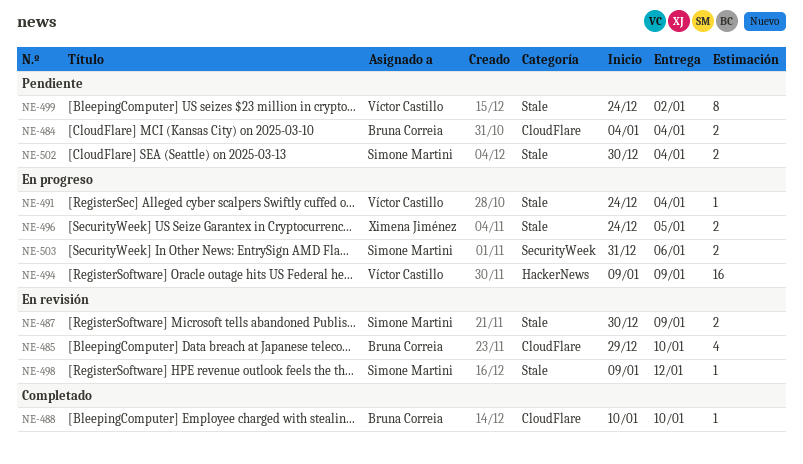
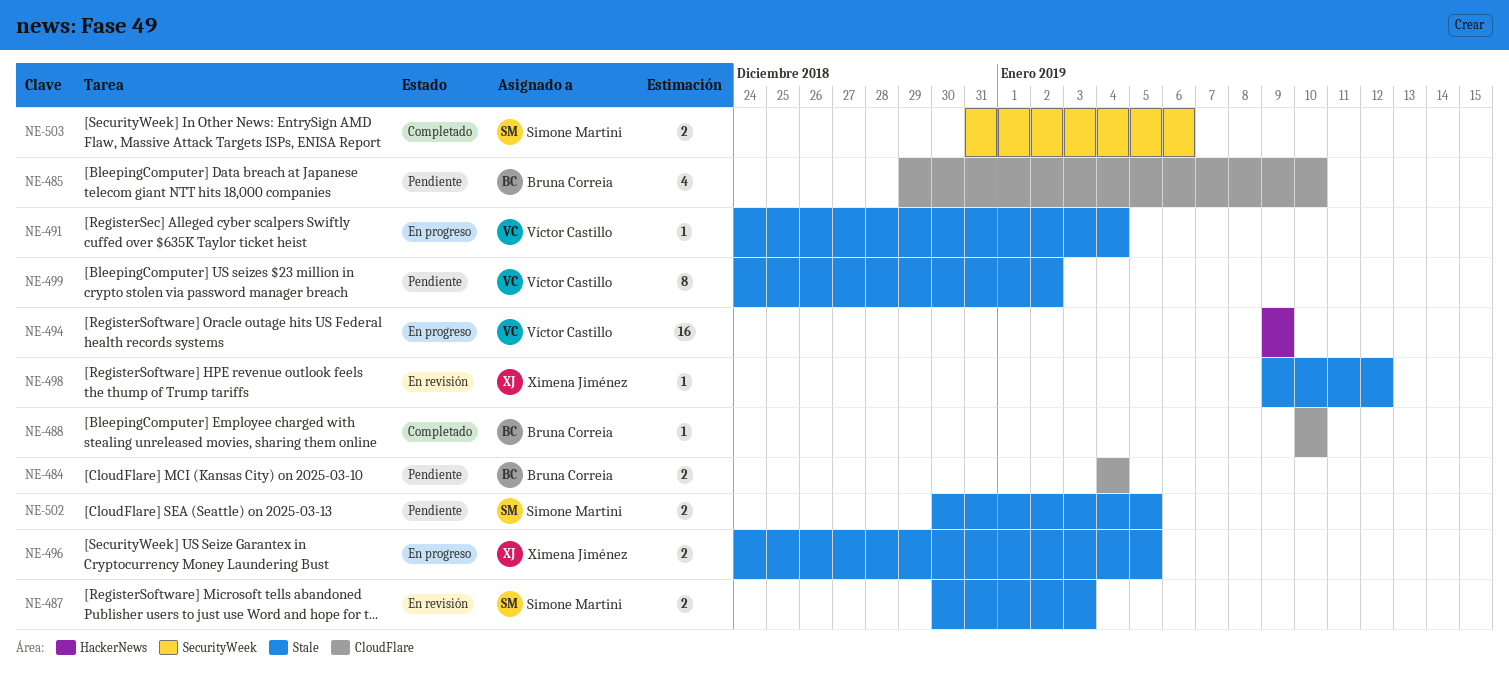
NE-485, status: En revisión -> Pendiente
NE-487, due: Jan 9 -> Jan 3
NE-498, owner: Simone Martini -> Ximena Jiménez
NE-502, due: Jan 4 -> Jan 5
NE-503, status: En progreso -> Completado

